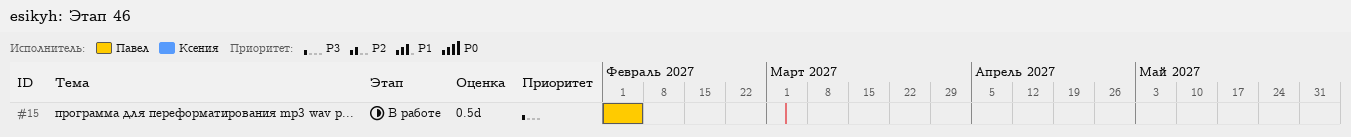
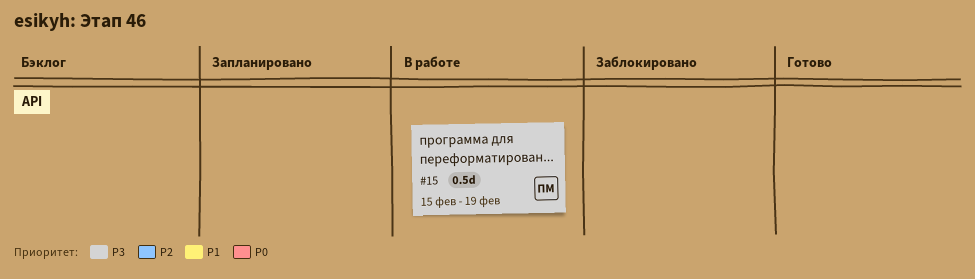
#15, start: Feb 1 -> Feb 15
#15, due: Feb 5 -> Feb 19

